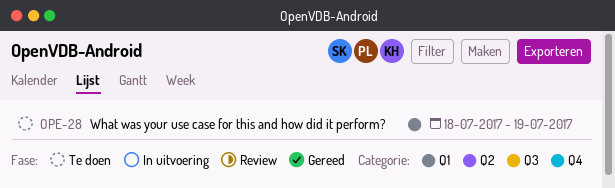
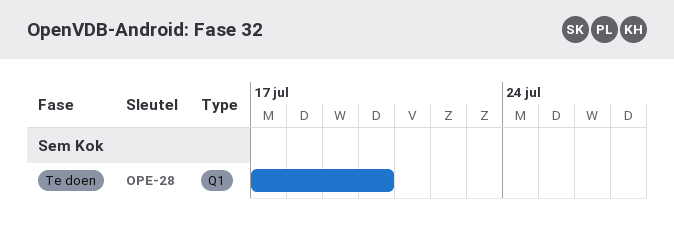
OPE-28, start: Jul 18 -> Jul 17
OPE-28, due: Jul 19 -> Jul 20

